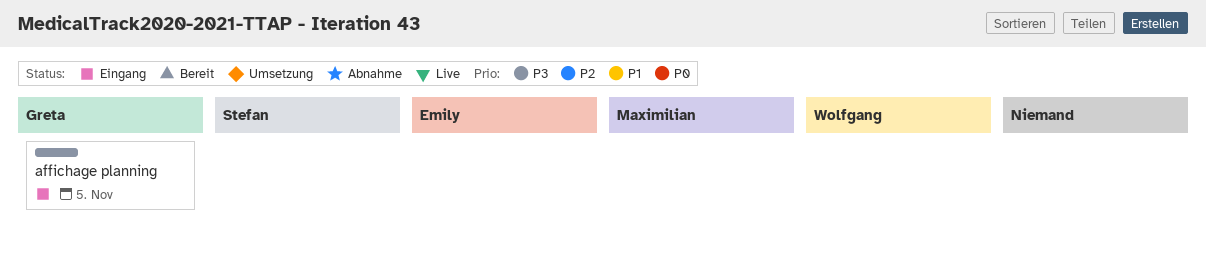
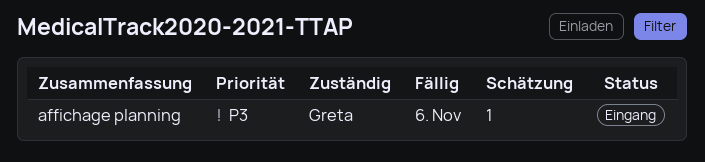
affichage planning, due: Nov 5 -> Nov 6

